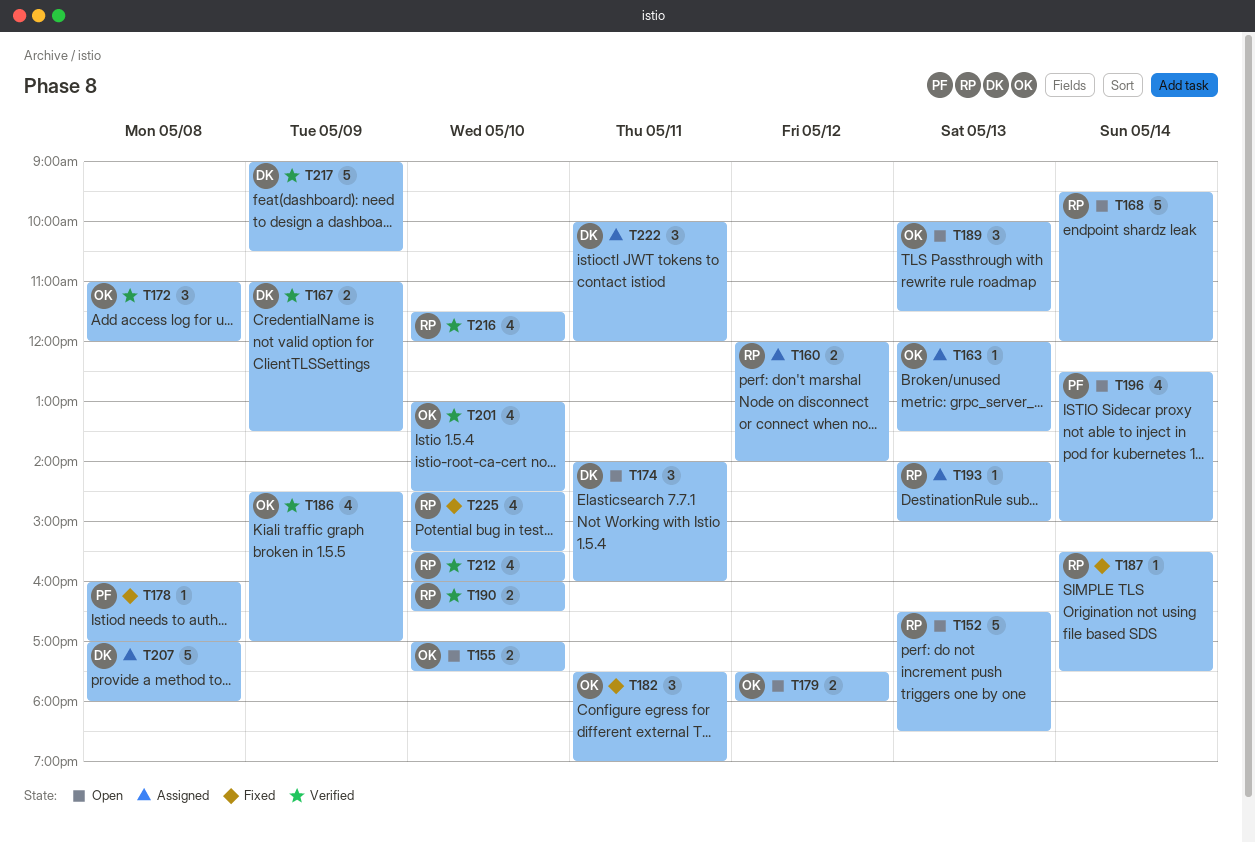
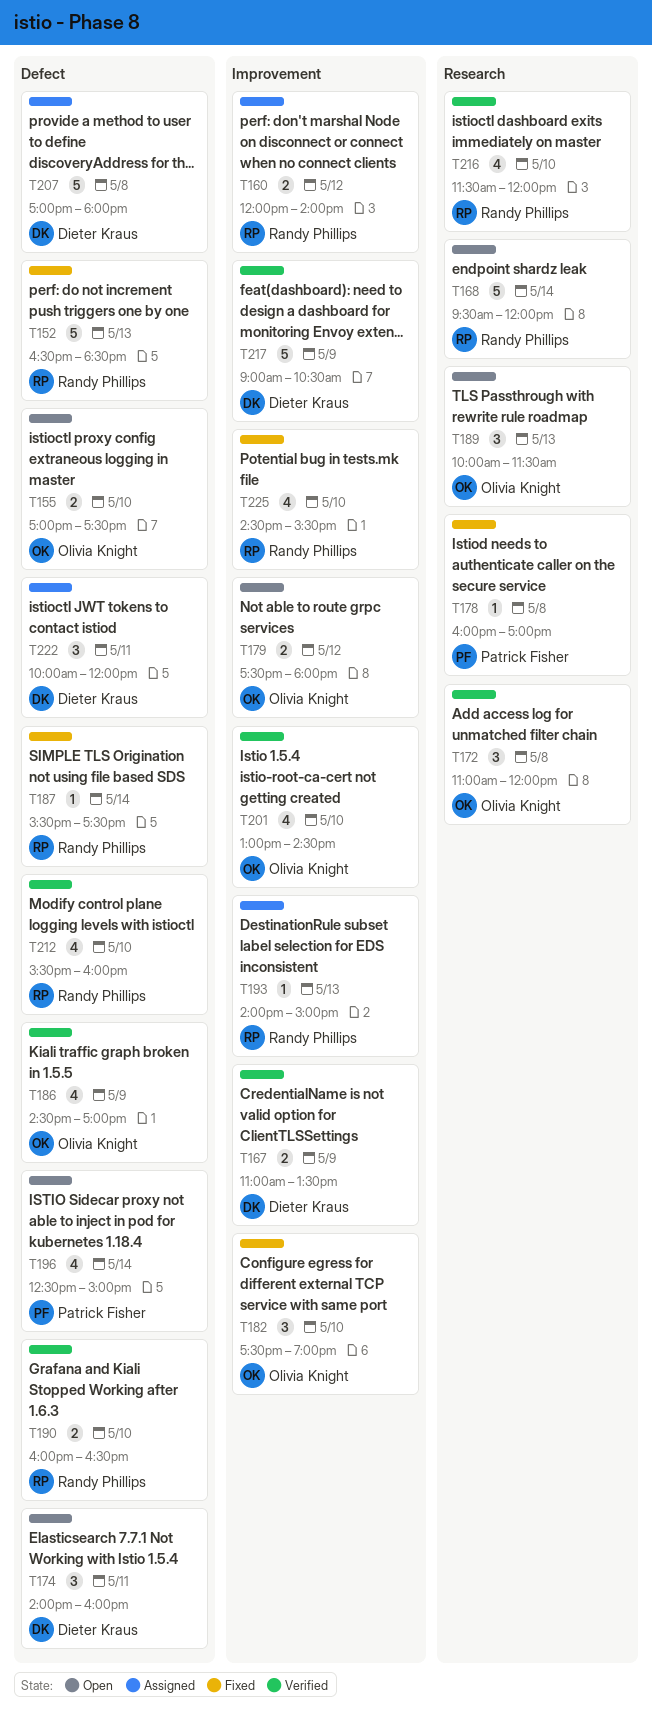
T152, status: Open -> Fixed
T163: present -> none
T182, day: May 11 -> May 10

